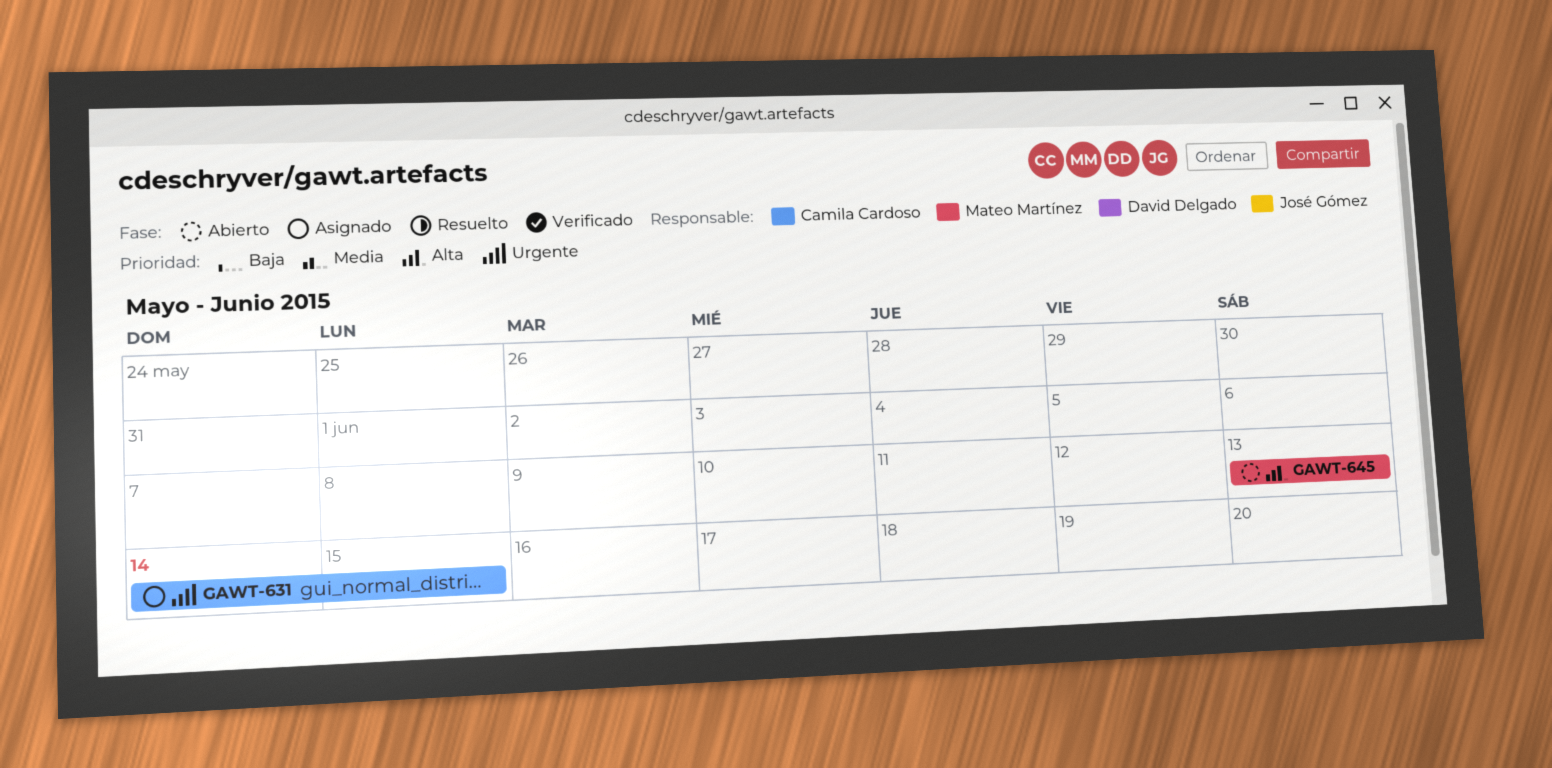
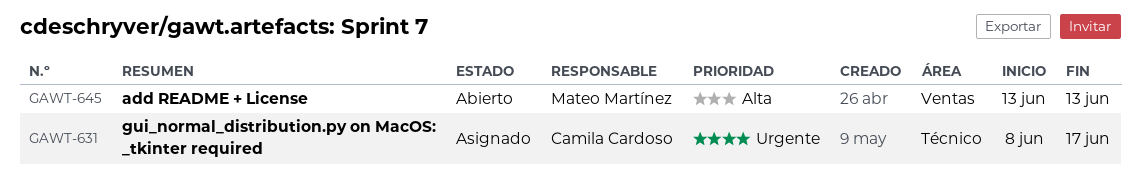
GAWT-631, start: Jun 14 -> Jun 8
GAWT-631, due: Jun 15 -> Jun 17

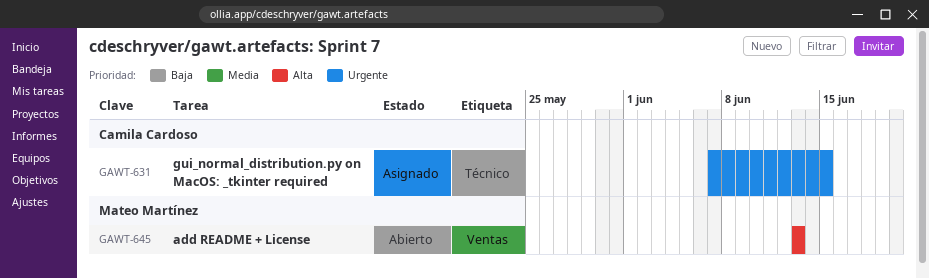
GAWT-631, start: Jun 8 -> Jun 7
GAWT-631, due: Jun 17 -> Jun 15

